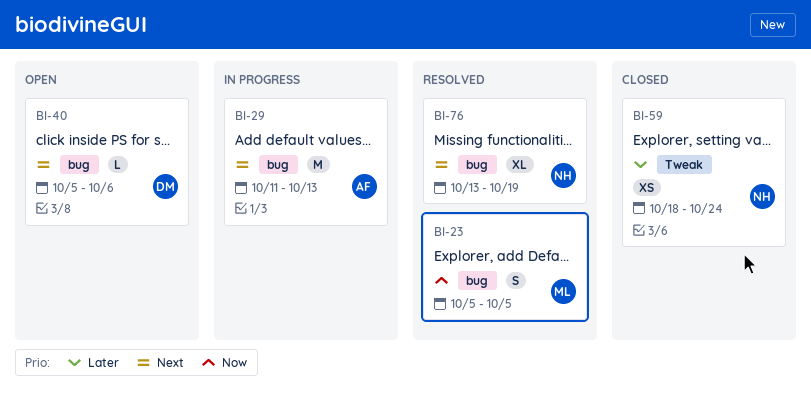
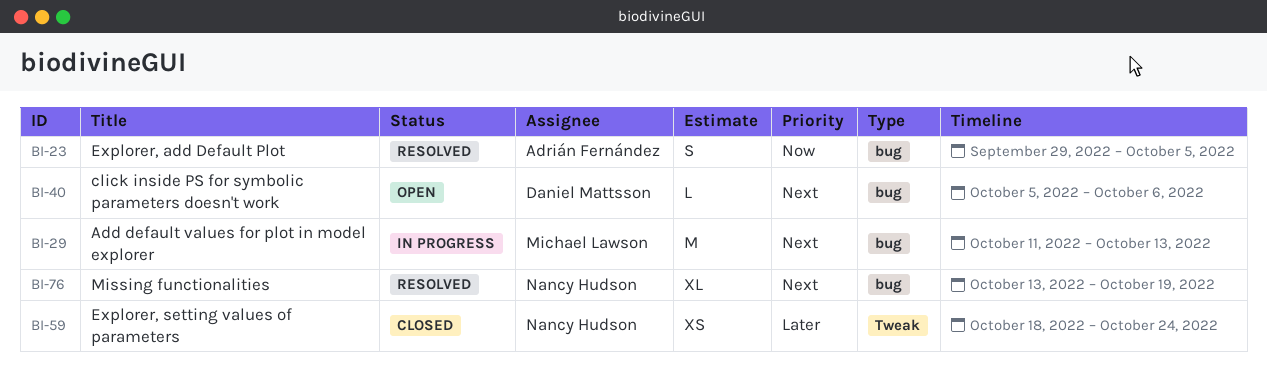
BI-23, owner: Michael Lawson -> Adrián Fernández
BI-23, start: Oct 5 -> Sep 29
BI-29, owner: Adrián Fernández -> Michael Lawson

